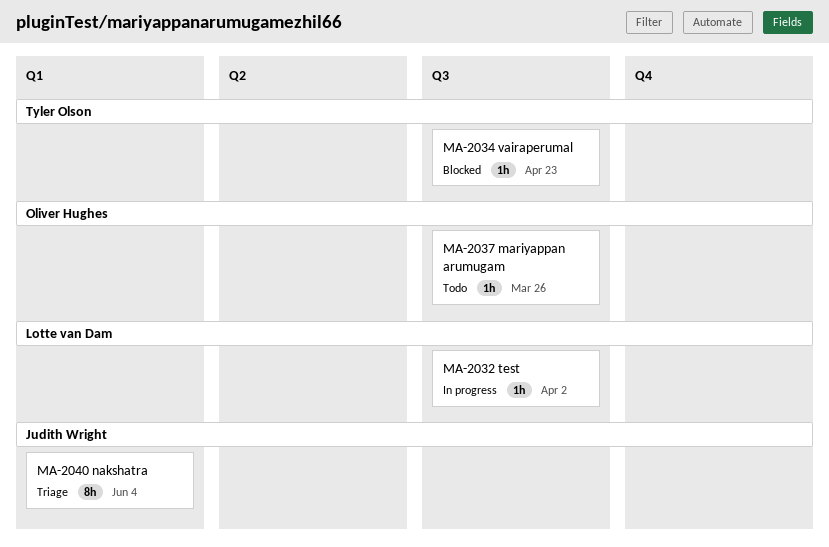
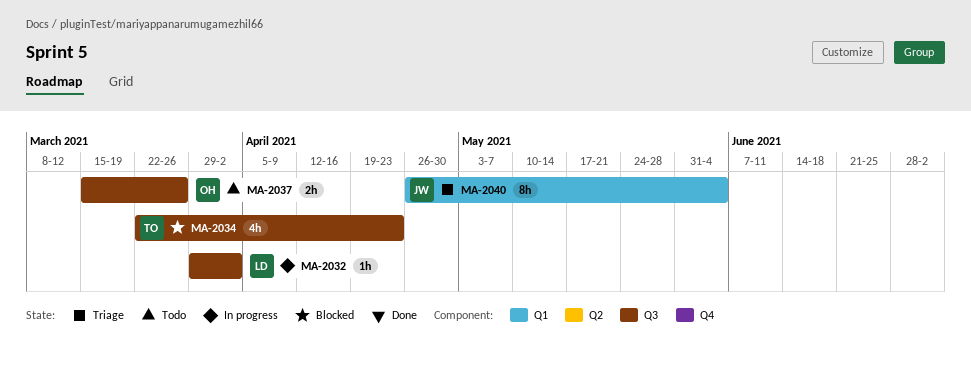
MA-2034, estimate: 1h -> 4h
MA-2037, estimate: 1h -> 2h

